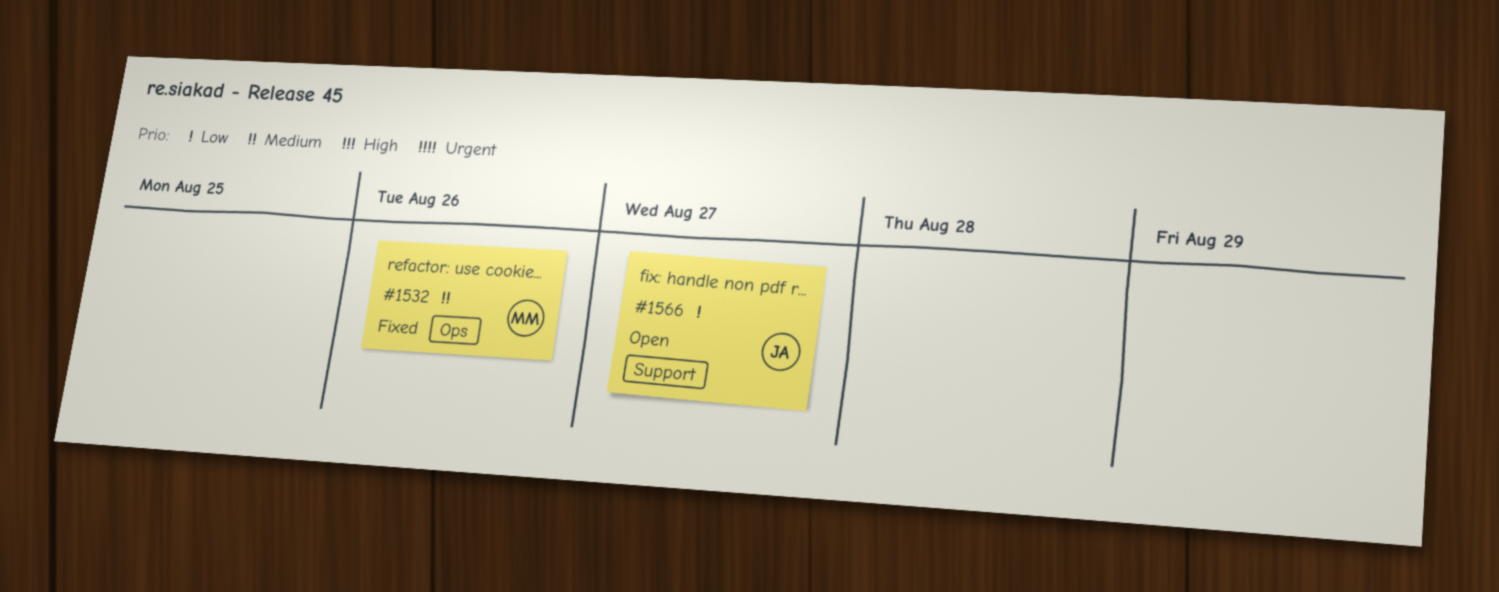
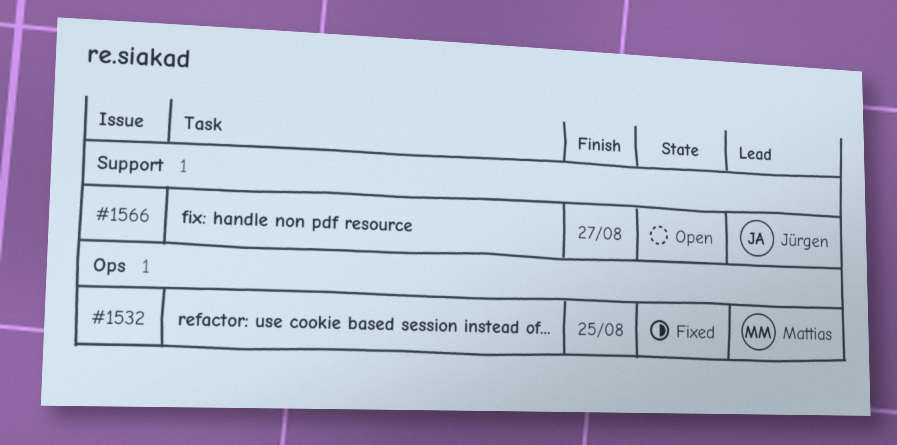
#1532, due: Aug 26 -> Aug 25

